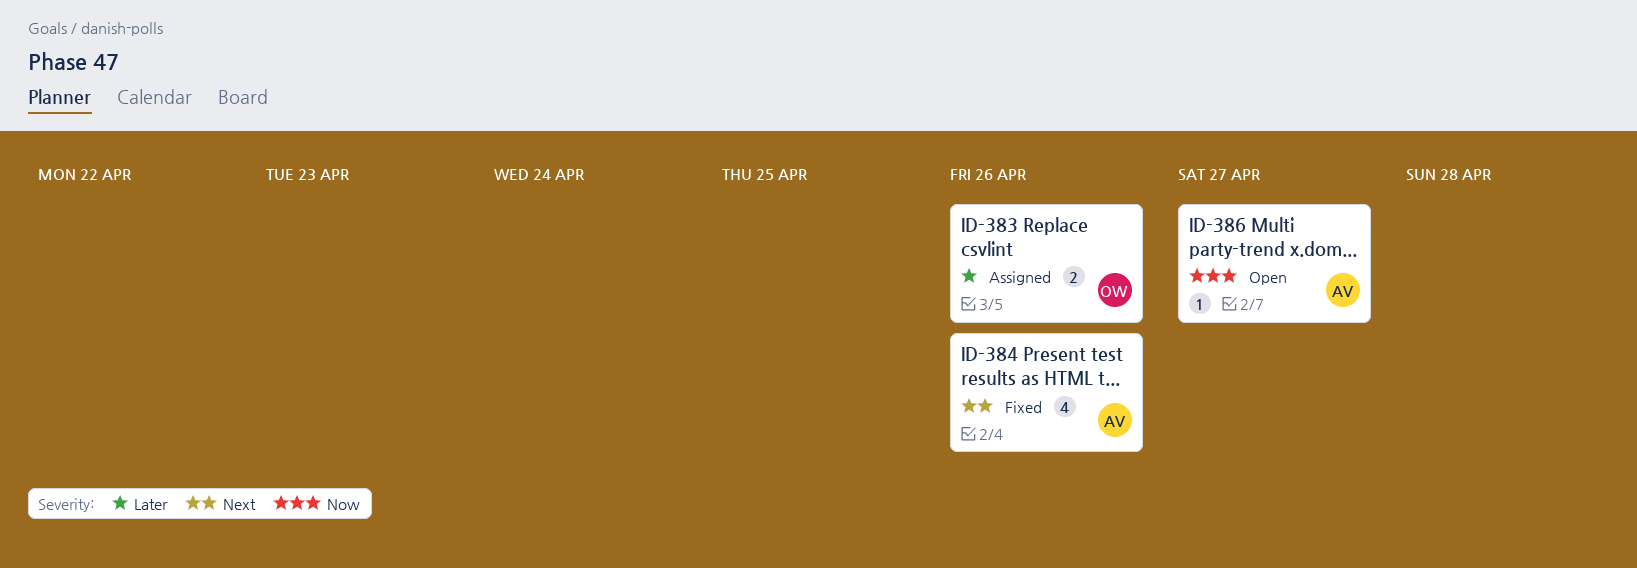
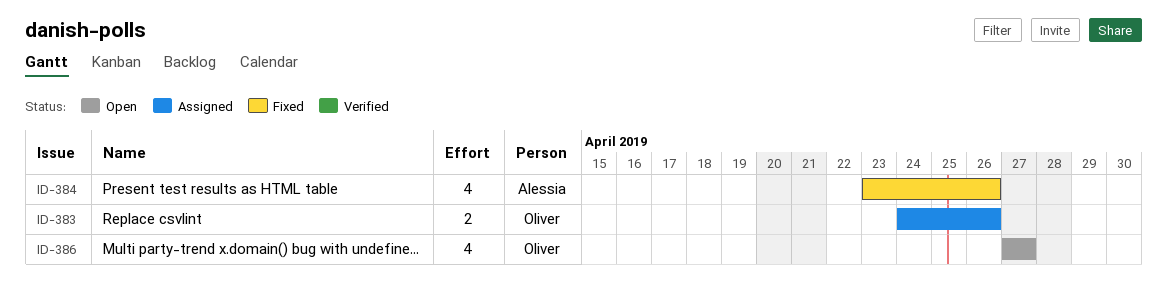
ID-386, owner: Alessia -> Oliver
ID-386, estimate: 1 -> 4

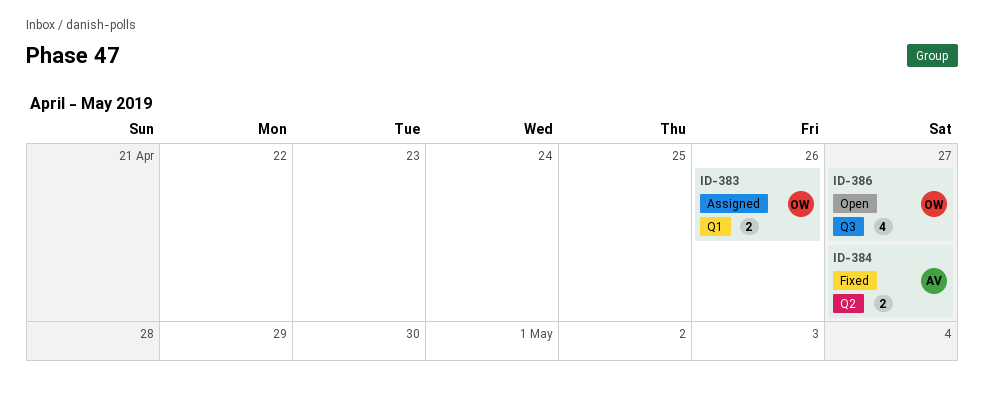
ID-384, estimate: 4 -> 2
ID-384, due: Apr 26 -> Apr 27

